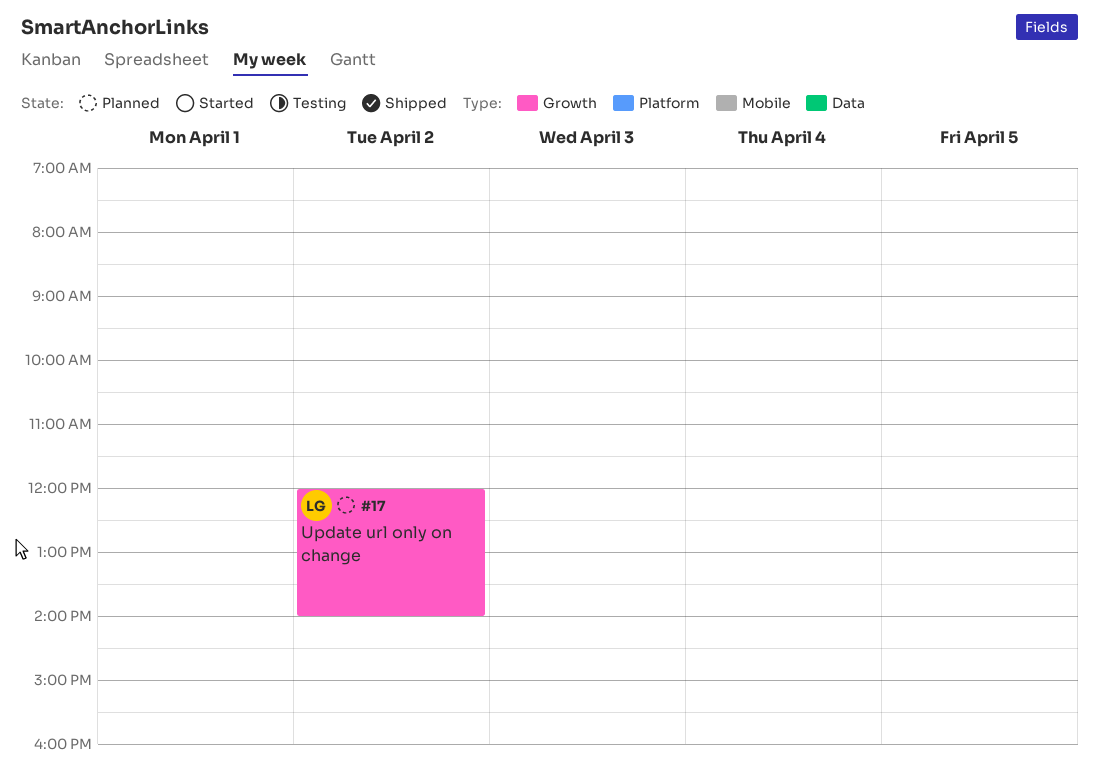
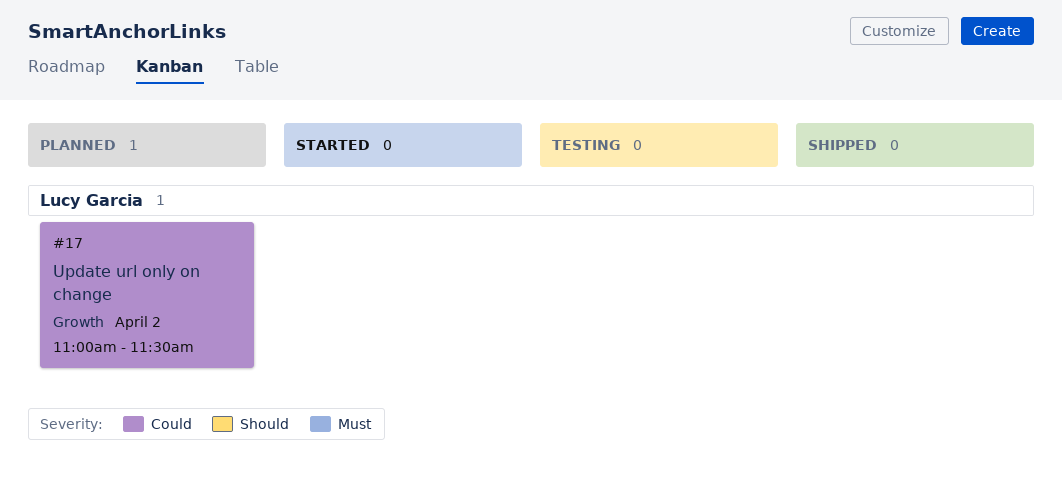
#17, begins: 12:00 -> 11:00
#17, ends: 14:00 -> 11:30

